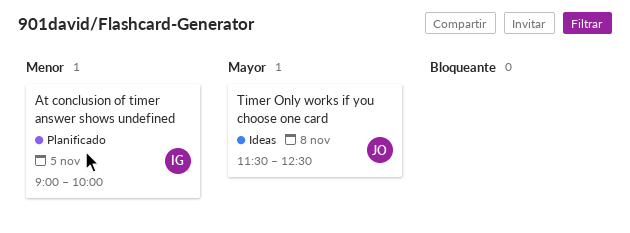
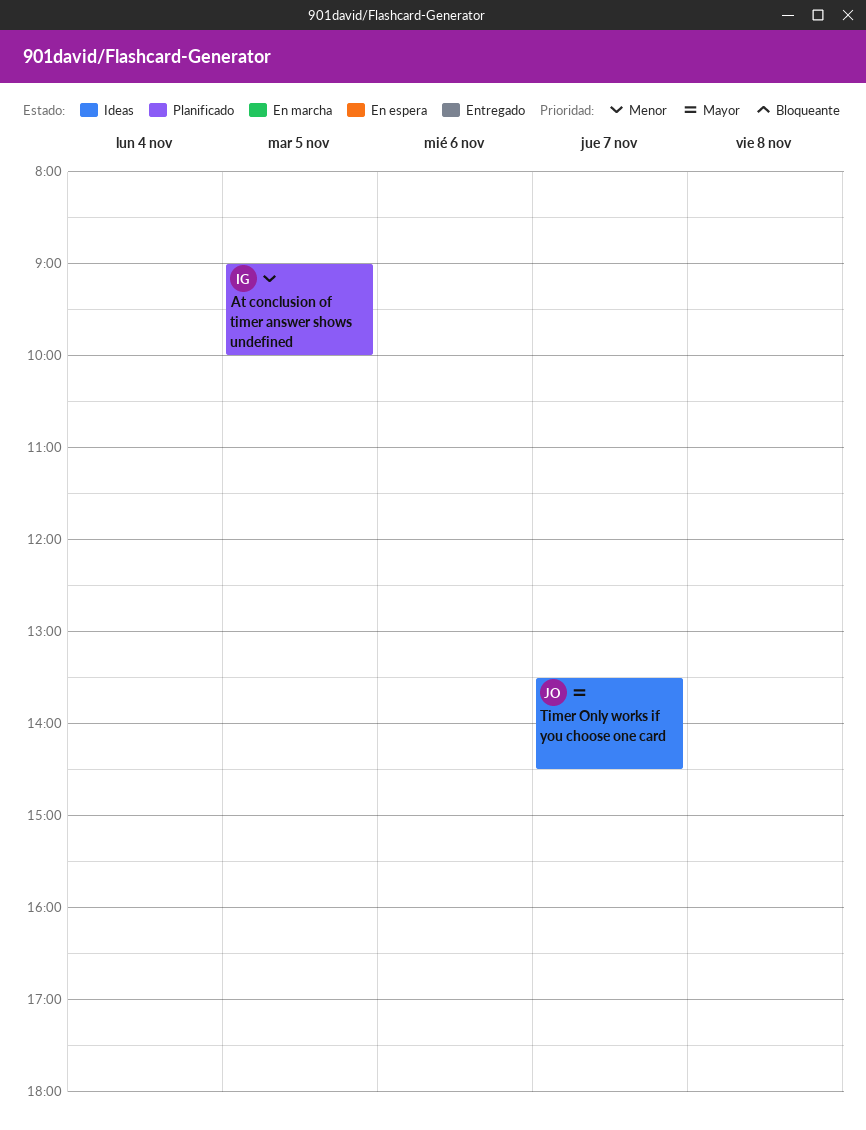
Timer Only works if you choose one card, day: Nov 8 -> Nov 7
Timer Only works if you choose one card, begins: 11:30 -> 13:30
Timer Only works if you choose one card, ends: 12:30 -> 14:30

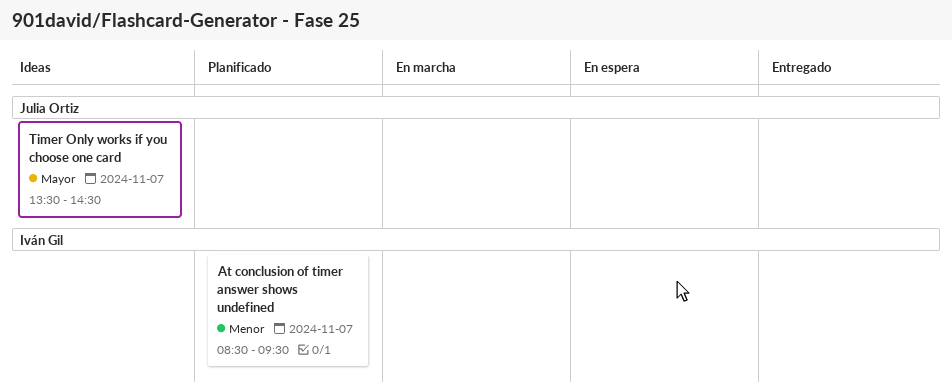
At conclusion of timer answer shows undefined, day: Nov 5 -> Nov 7
At conclusion of timer answer shows undefined, begins: 09:00 -> 08:30
At conclusion of timer answer shows undefined, ends: 10:00 -> 09:30

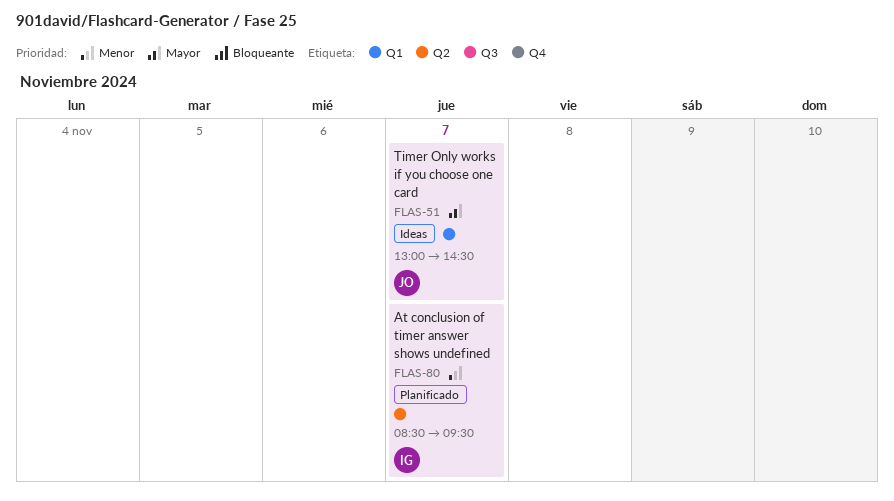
Timer Only works if you choose one card, begins: 13:30 -> 13:00

